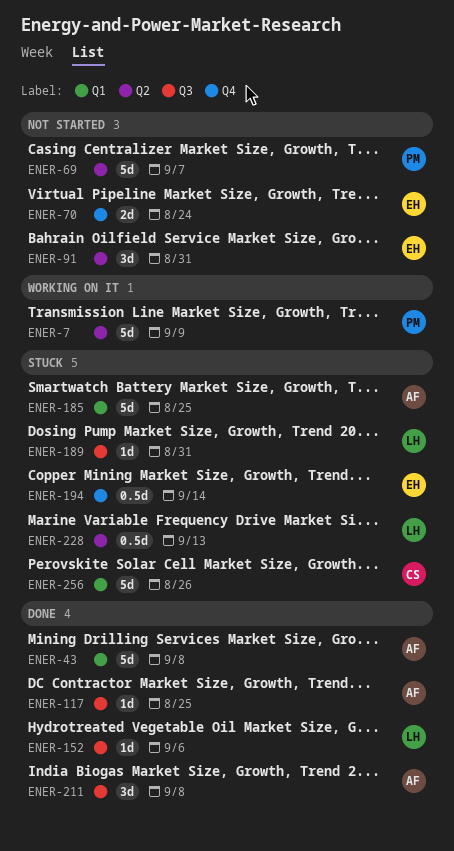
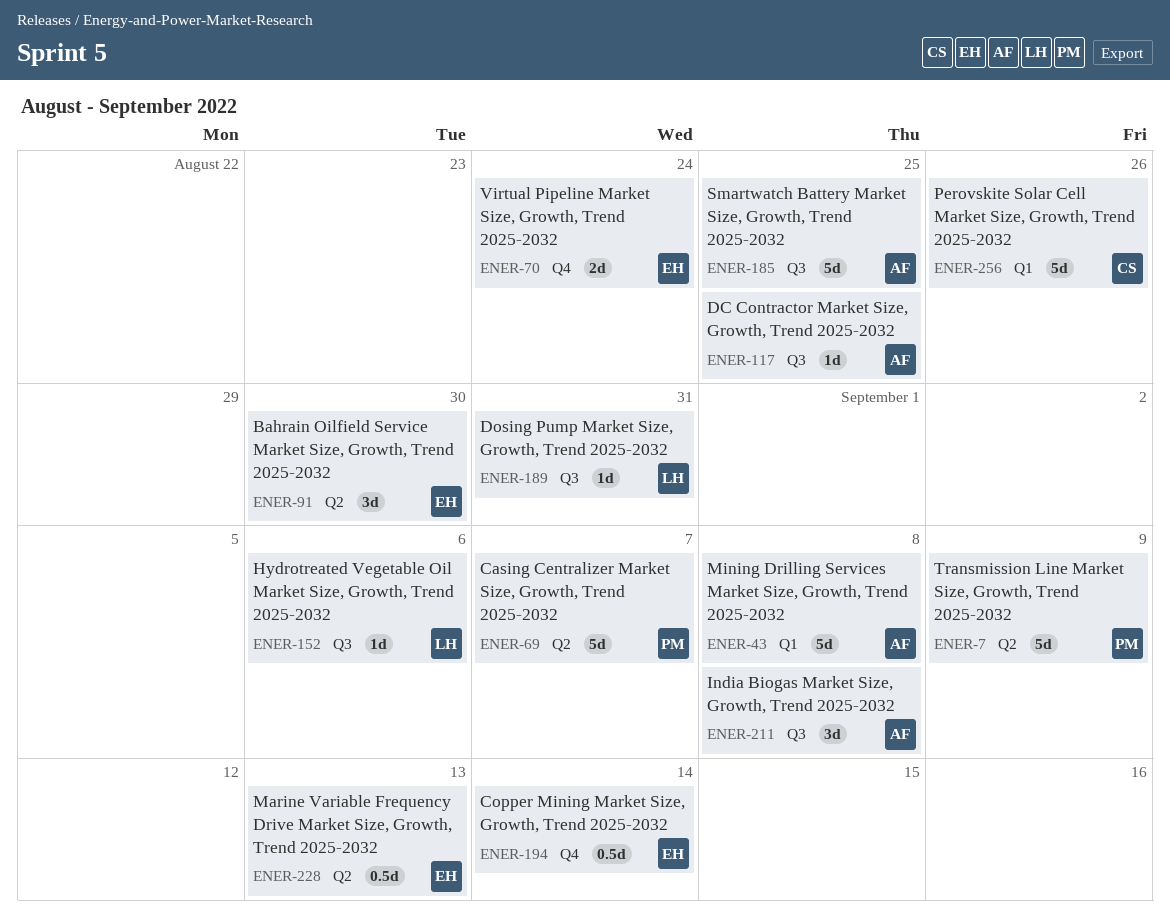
ENER-91, due: Aug 31 -> Aug 30
ENER-185, label: Q1 -> Q3
ENER-228, owner: LH -> EH

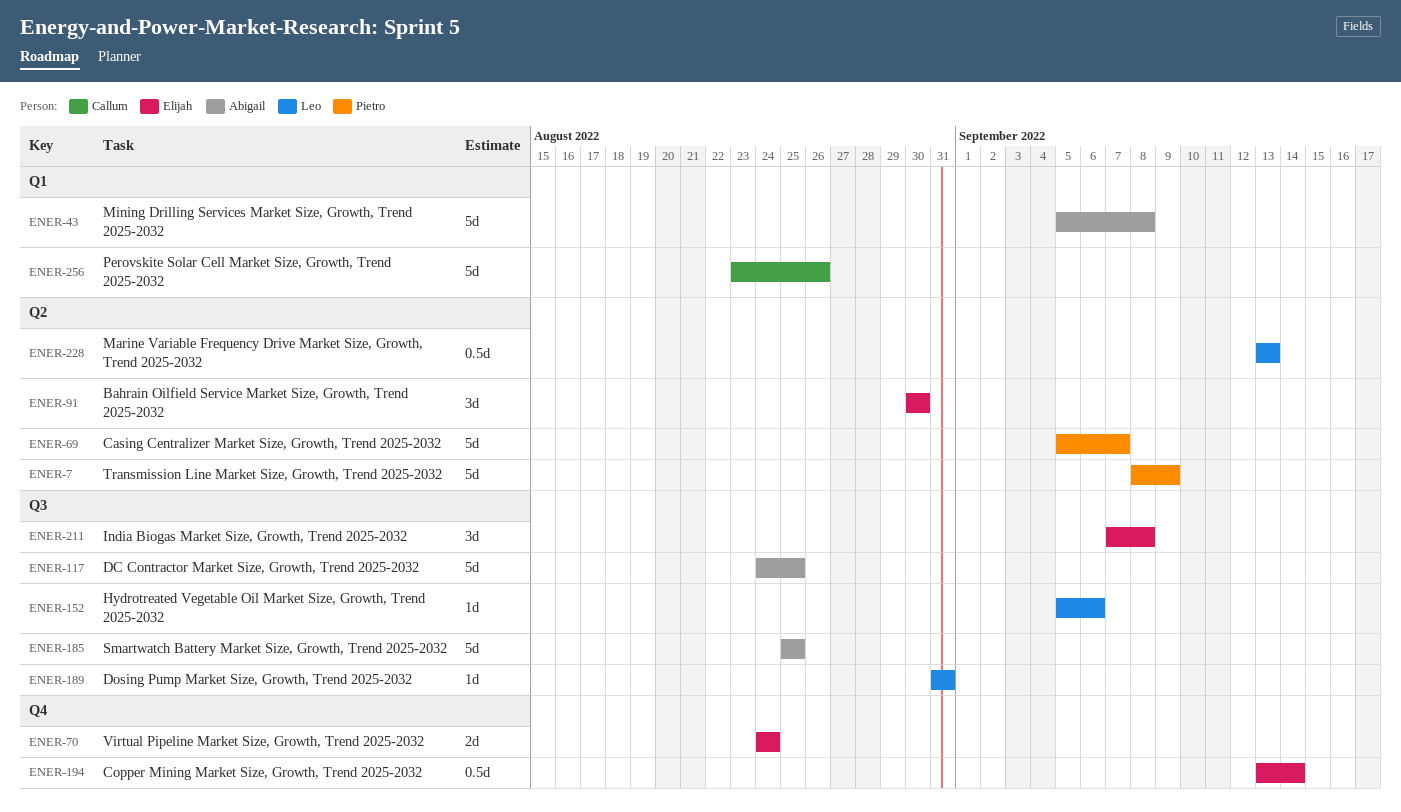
ENER-117, estimate: 1d -> 5d
ENER-211, owner: Abigail -> Elijah
ENER-228, owner: Elijah -> Leo

